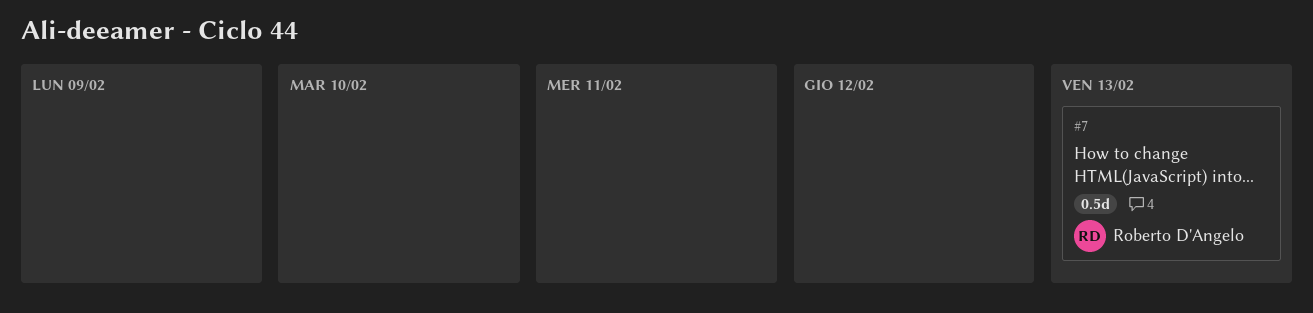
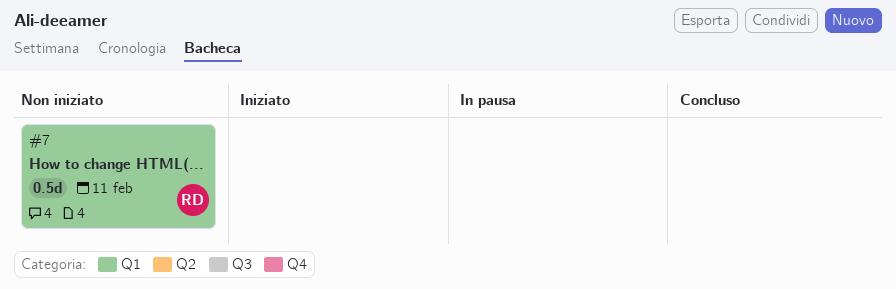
#7, due: Feb 13 -> Feb 11

